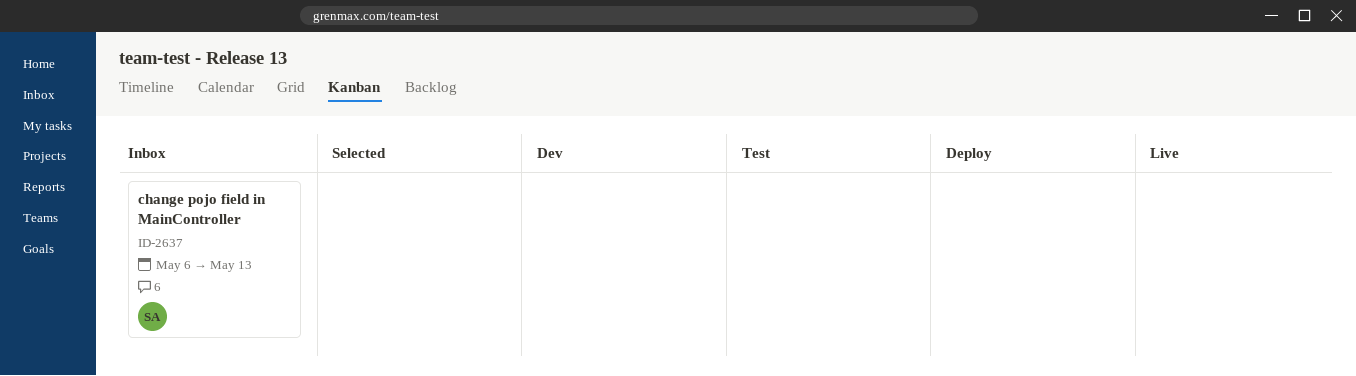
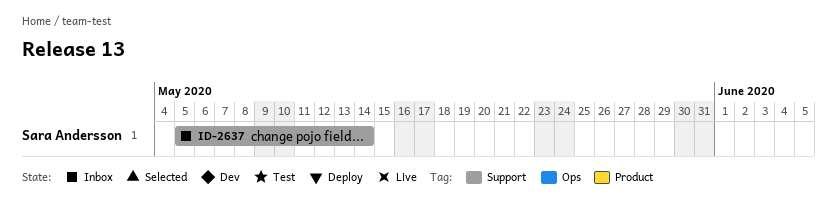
ID-2637, start: May 6 -> May 5
ID-2637, due: May 13 -> May 14

